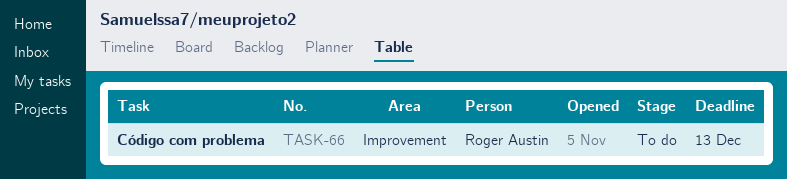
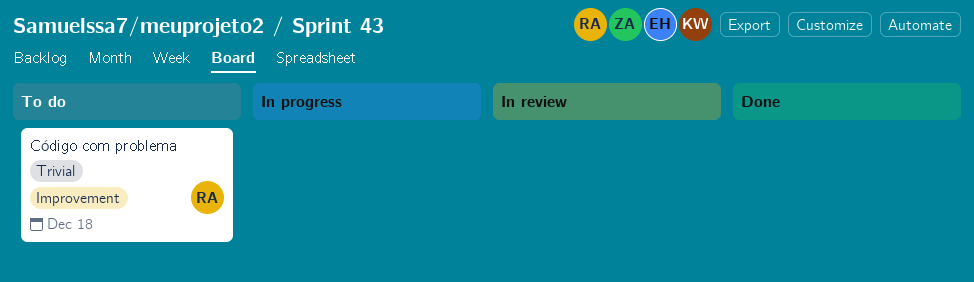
Código com problema, due: Dec 13 -> Dec 18

